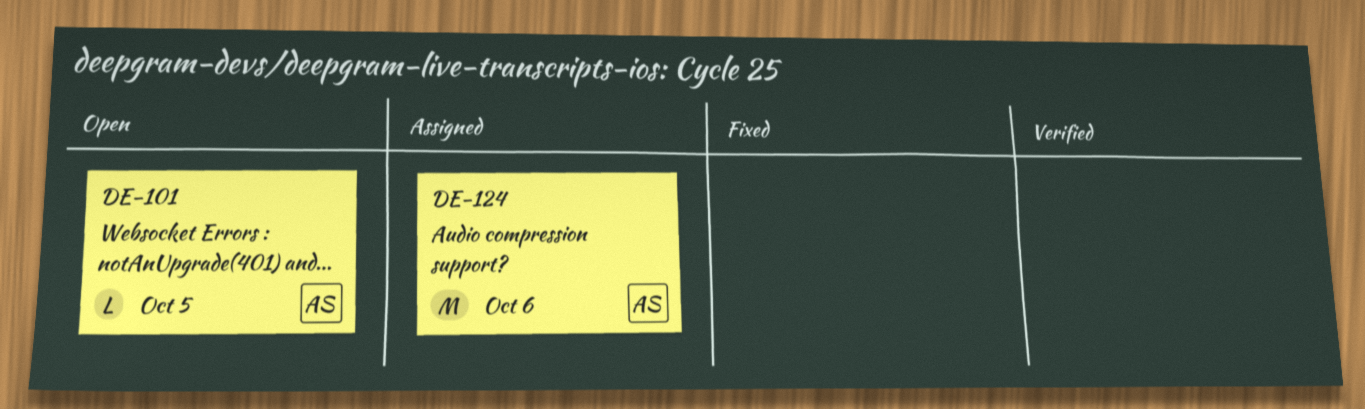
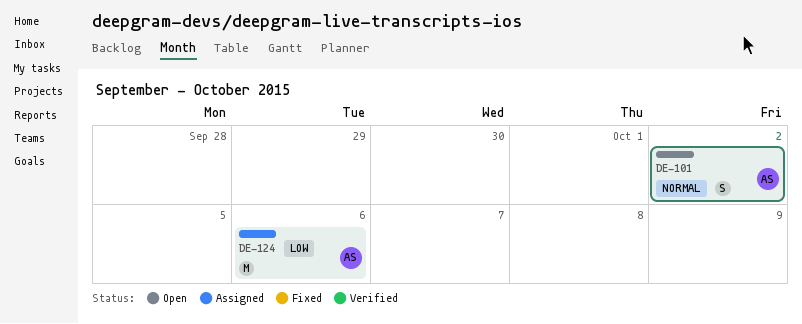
DE-101, estimate: L -> S
DE-101, due: Oct 5 -> Oct 2

